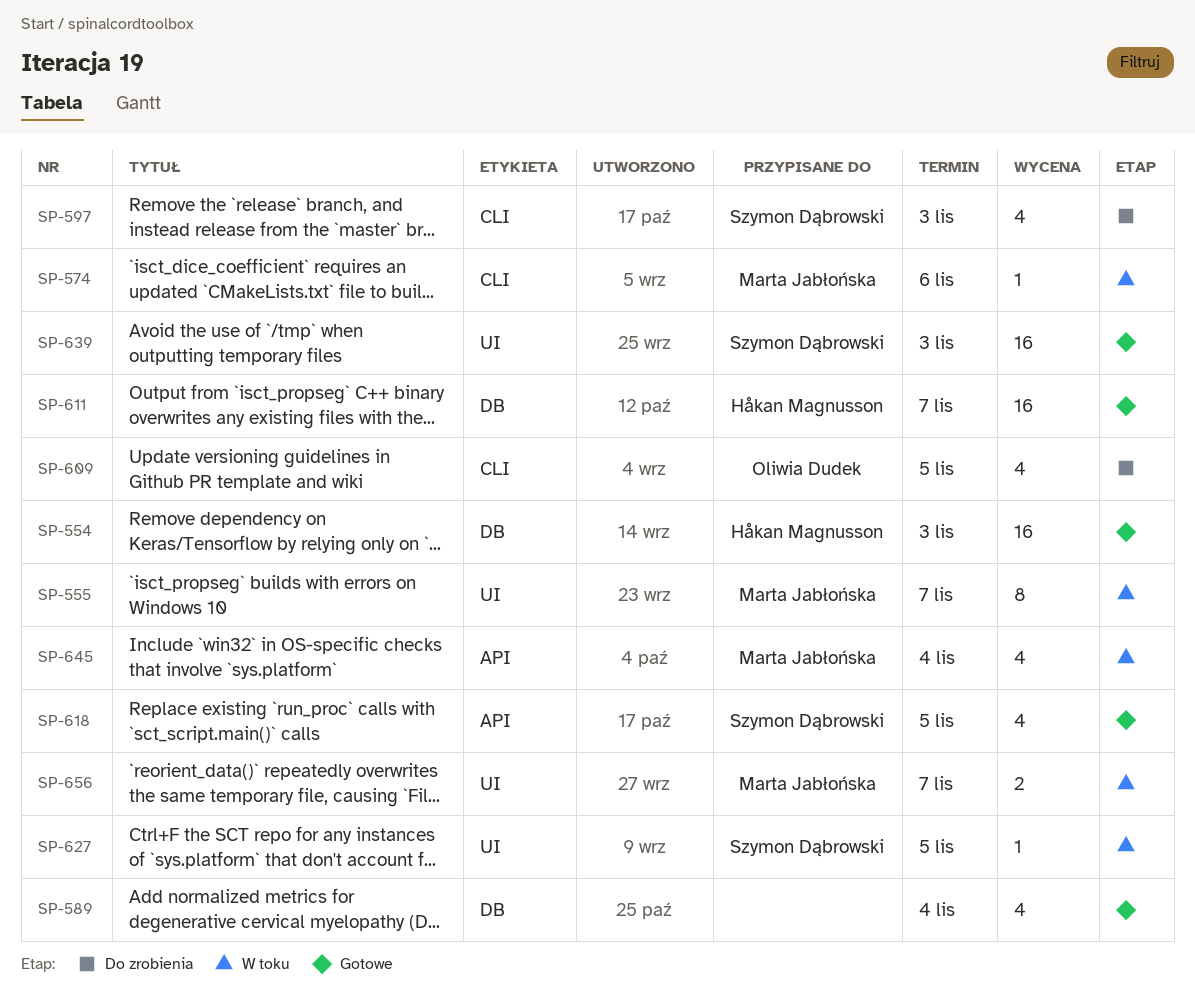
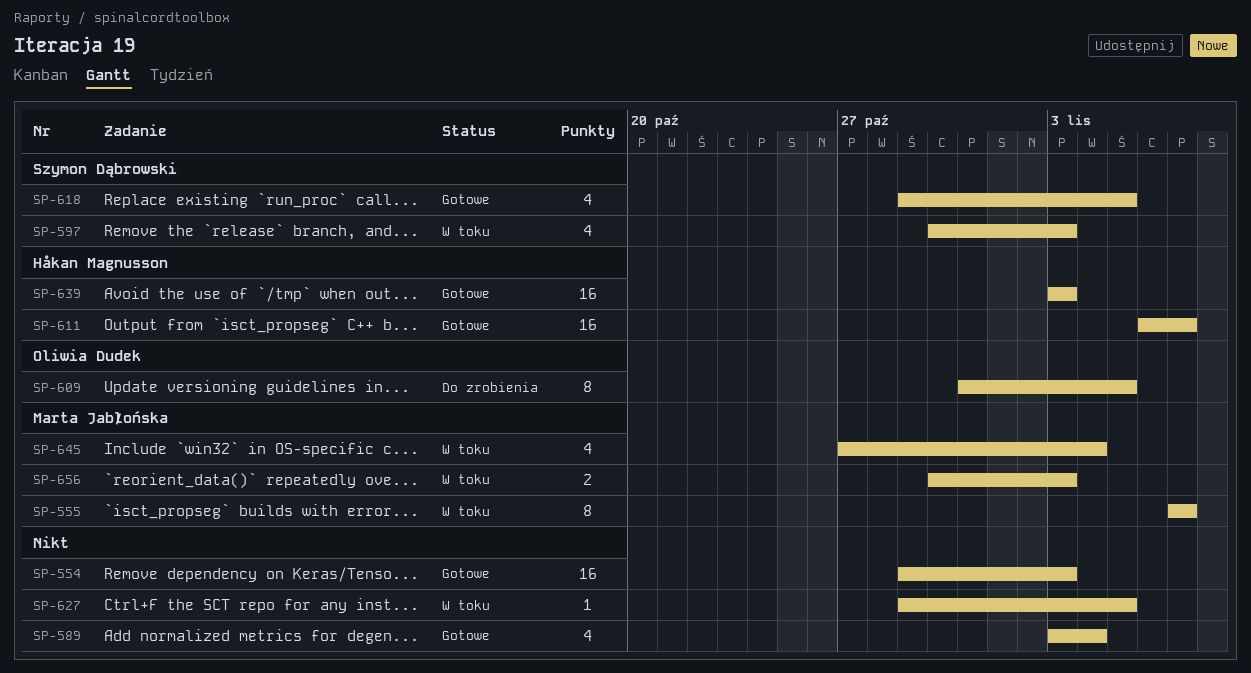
SP-554, owner: Håkan Magnusson -> none
SP-574: present -> none
SP-597, status: Do zrobienia -> W toku
SP-609, estimate: 4 -> 8
SP-627, owner: Szymon Dąbrowski -> none
SP-639, owner: Szymon Dąbrowski -> Håkan Magnusson
SP-656, due: Nov 7 -> Nov 3

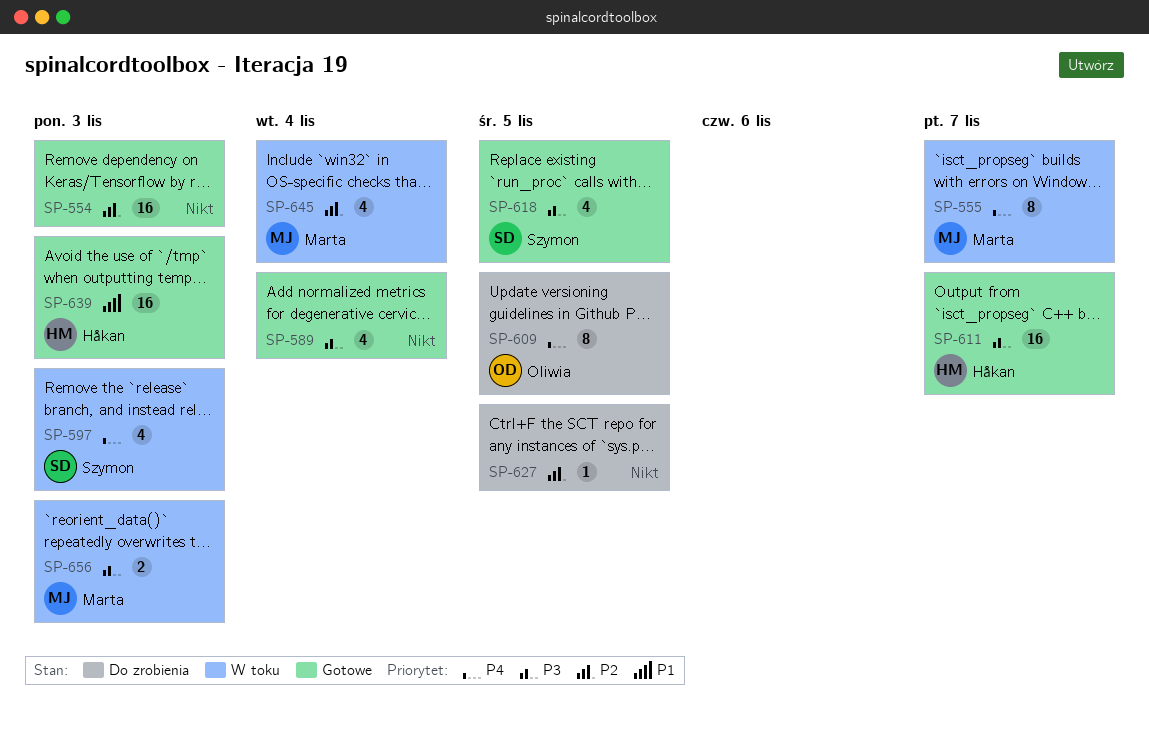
SP-627, status: W toku -> Do zrobienia

